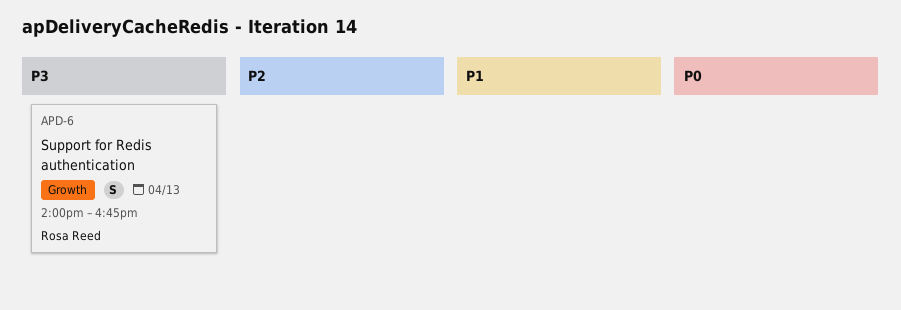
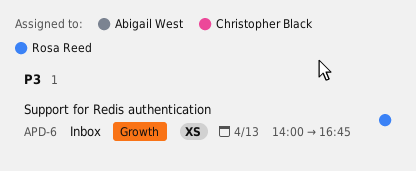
APD-6, estimate: S -> XS

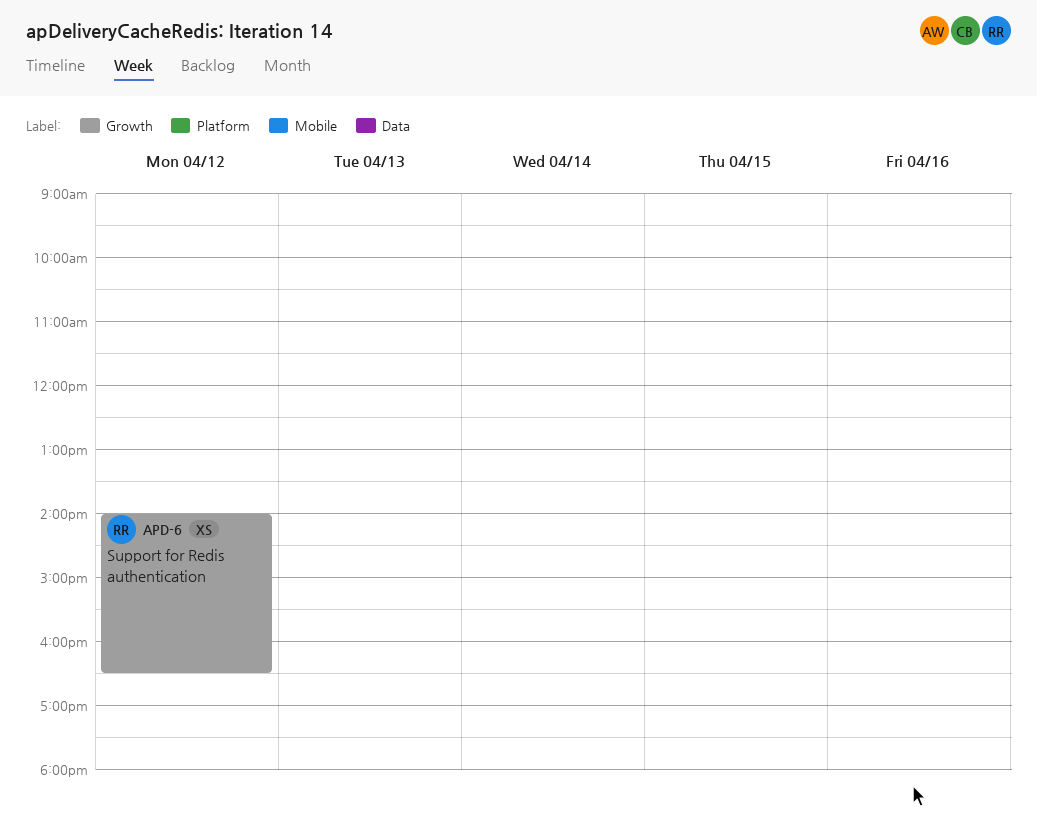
APD-6, day: Apr 13 -> Apr 12
APD-6, ends: 16:45 -> 16:30

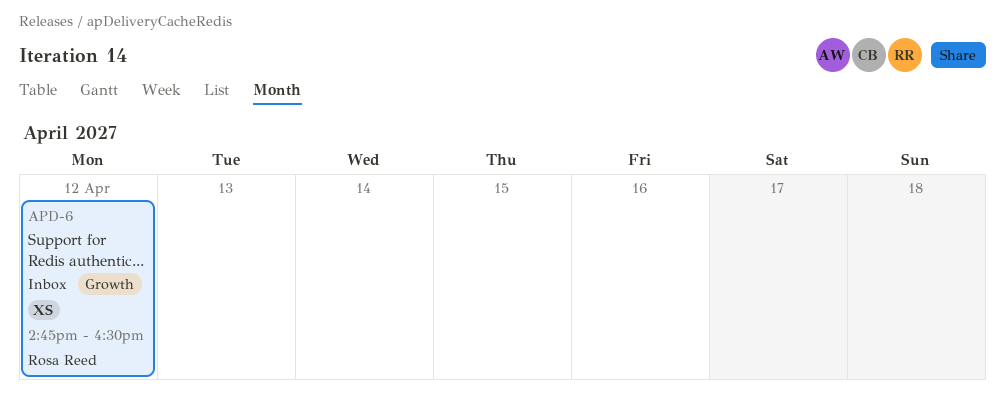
APD-6, begins: 14:00 -> 14:45

